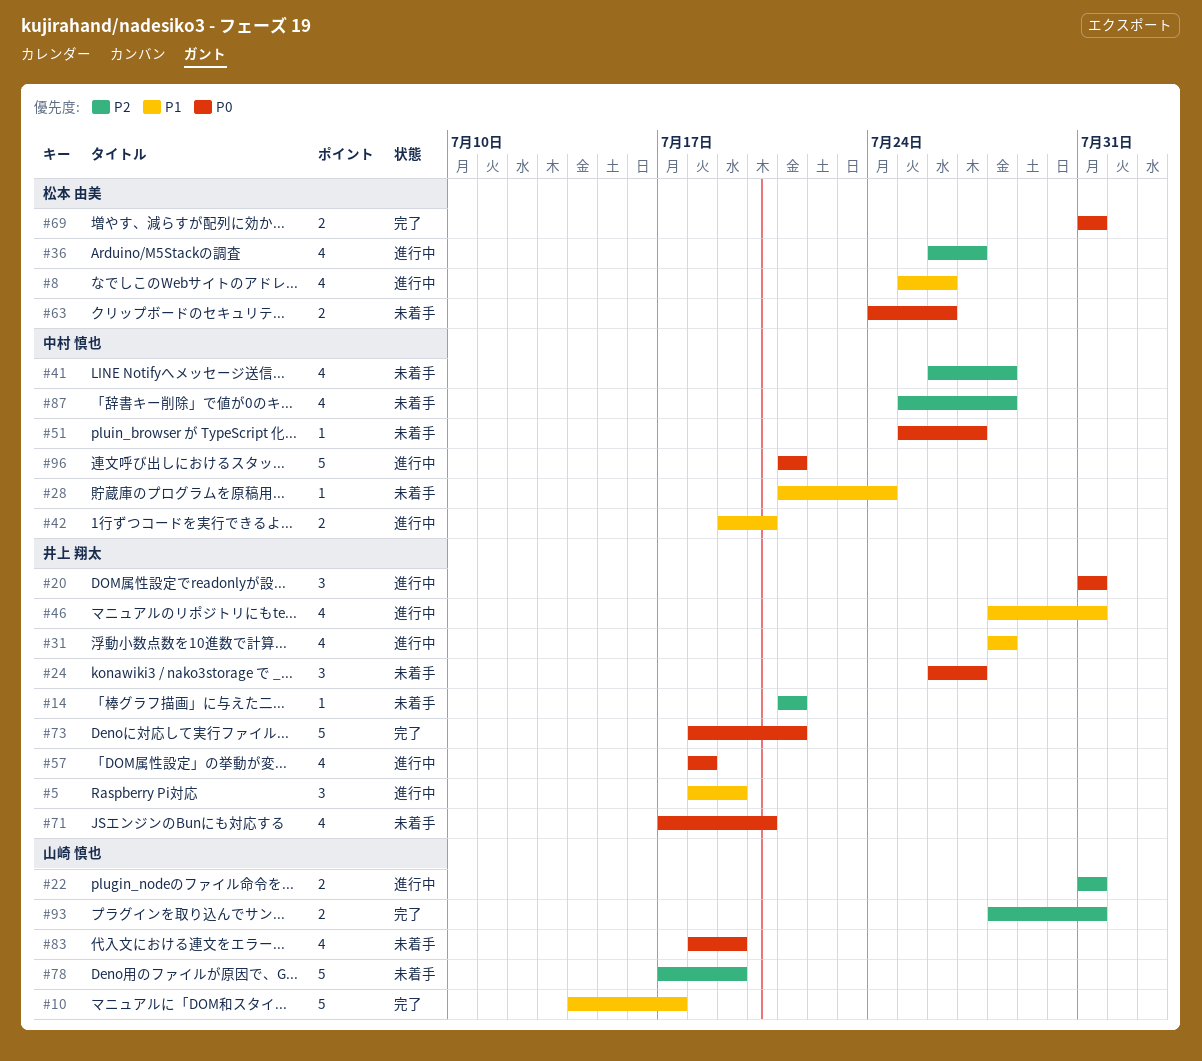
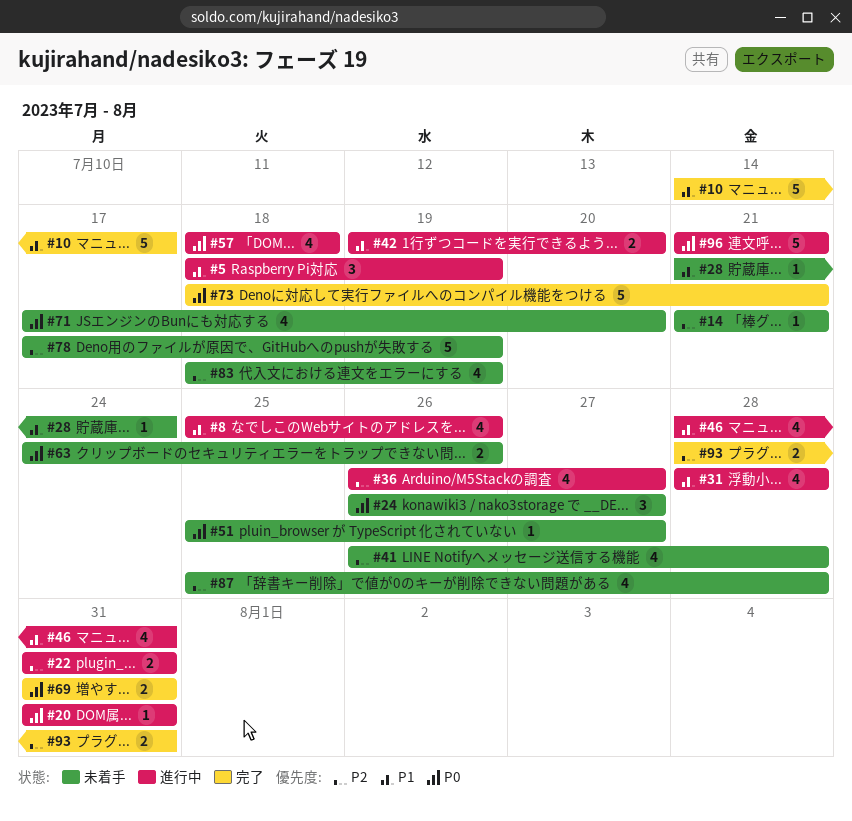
#20, estimate: 3 -> 1
#83, priority: P0 -> P2

